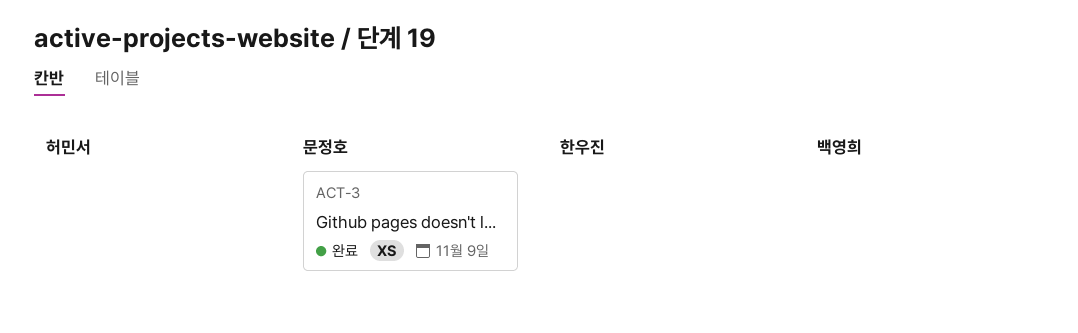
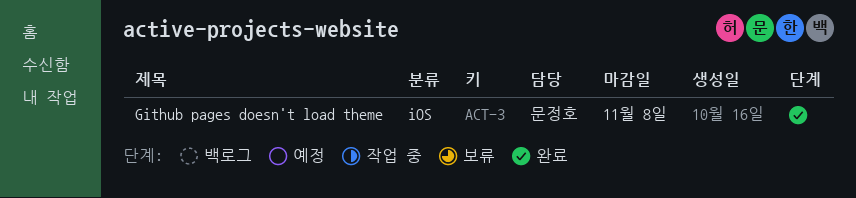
ACT-3, due: Nov 9 -> Nov 8

